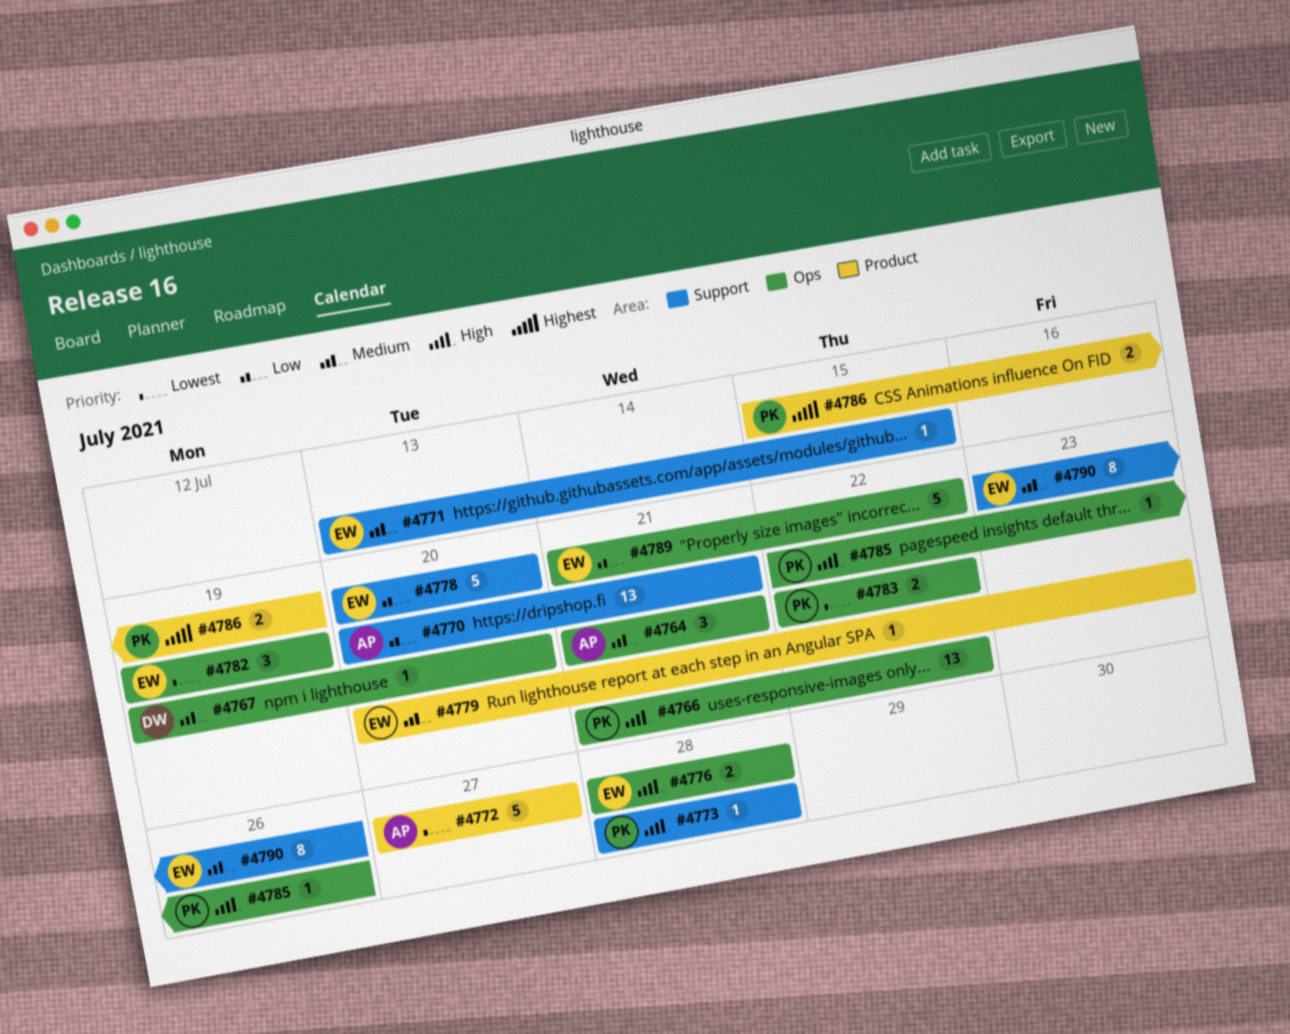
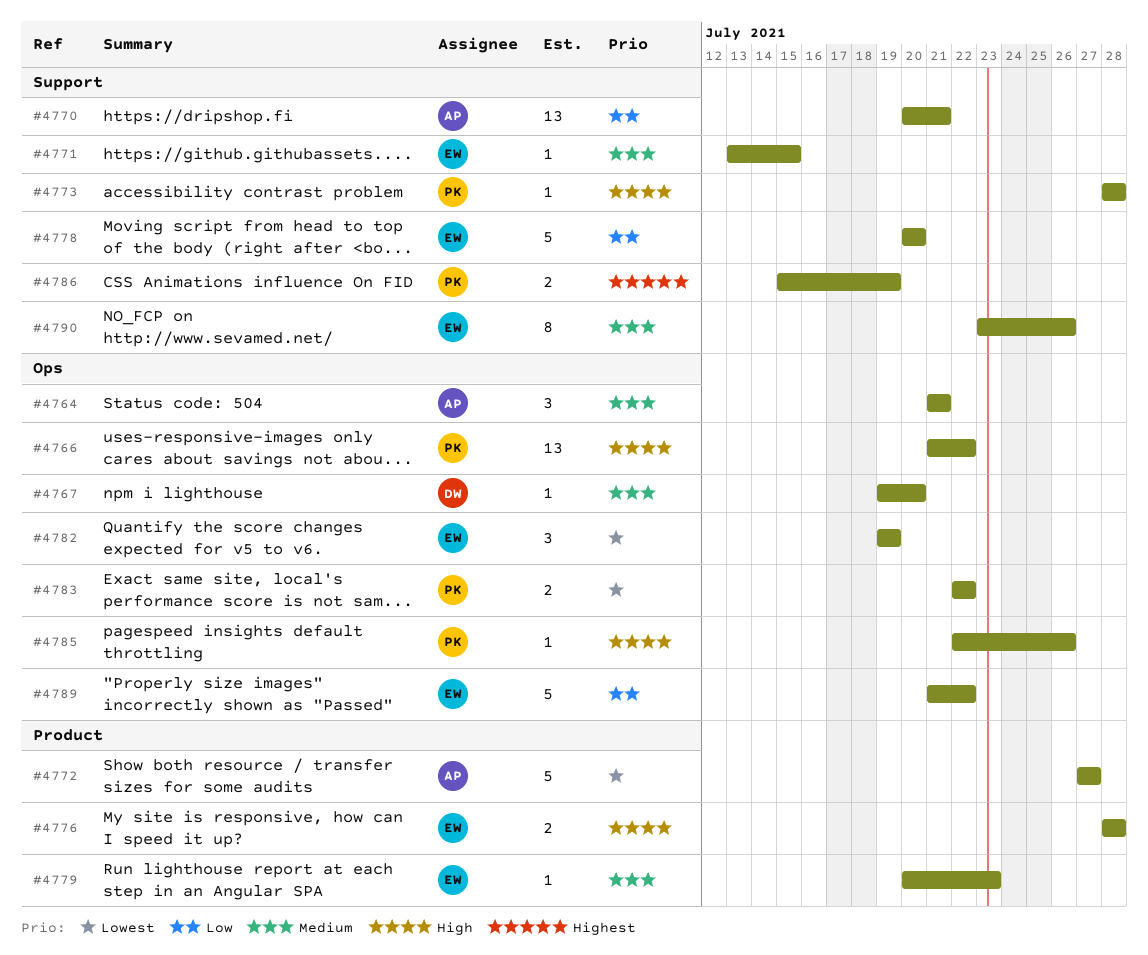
#4776, label: Ops -> Product
#4786, label: Product -> Support

